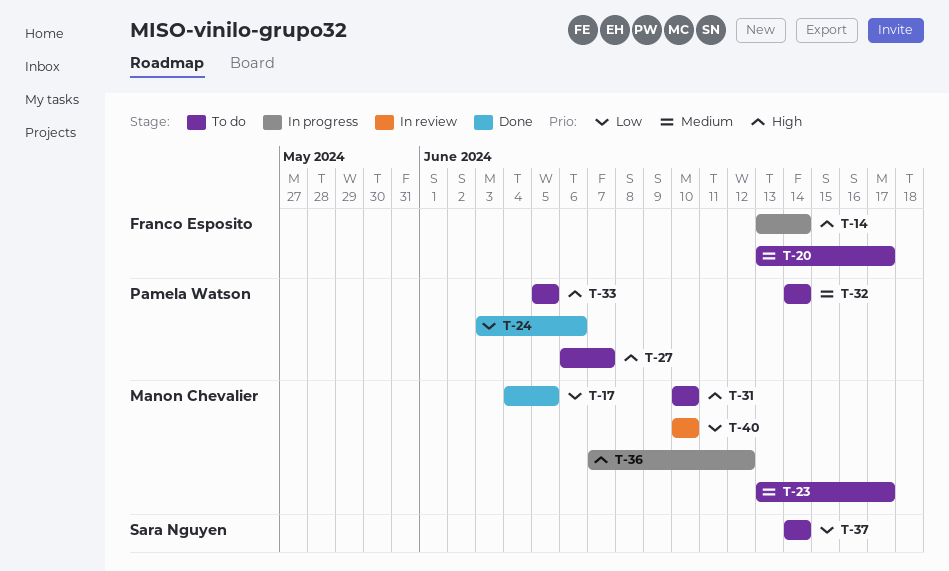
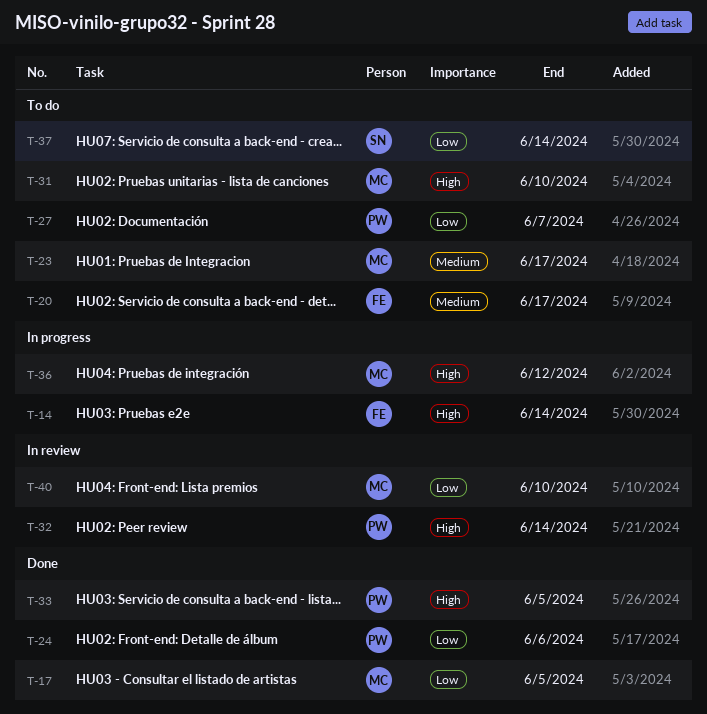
T-27, priority: High -> Low
T-32, status: To do -> In review
T-32, priority: Medium -> High
T-33, status: To do -> Done

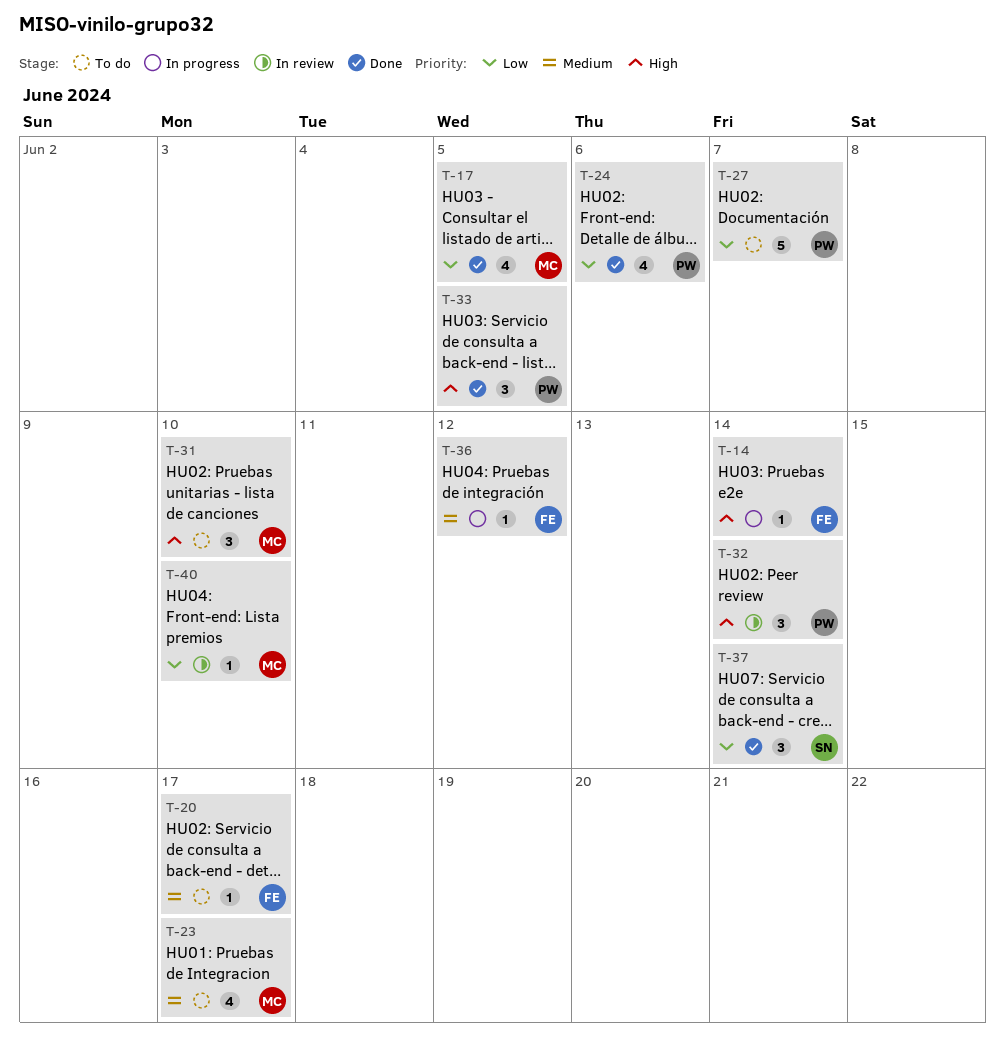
T-36, owner: MC -> FE
T-36, priority: High -> Medium
T-37, status: To do -> Done

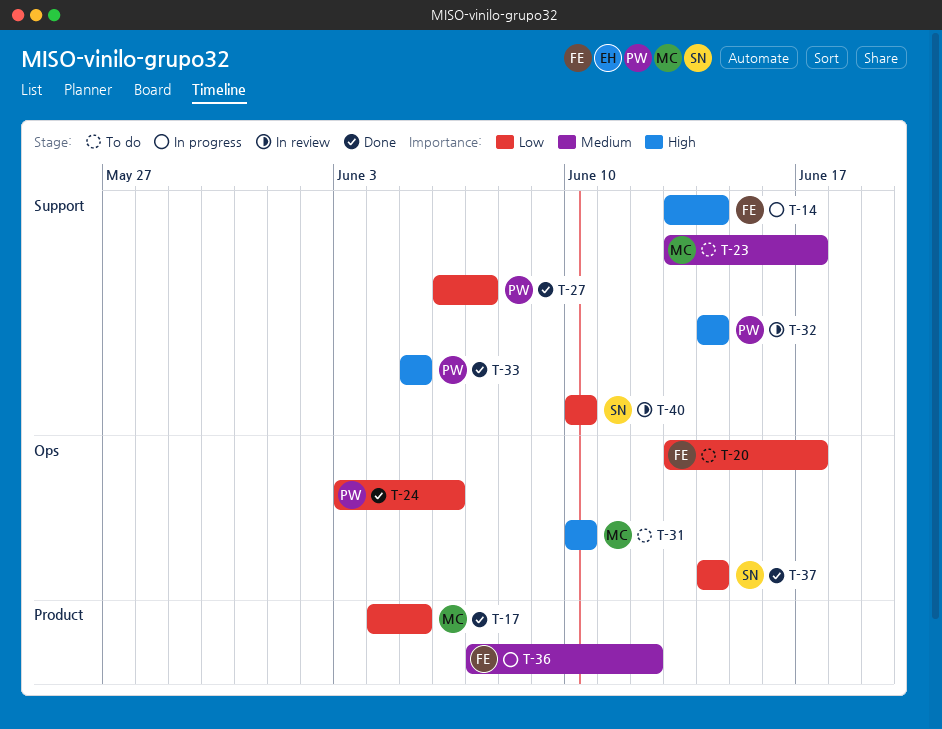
T-20, priority: Medium -> Low
T-27, status: To do -> Done
T-40, owner: MC -> SN

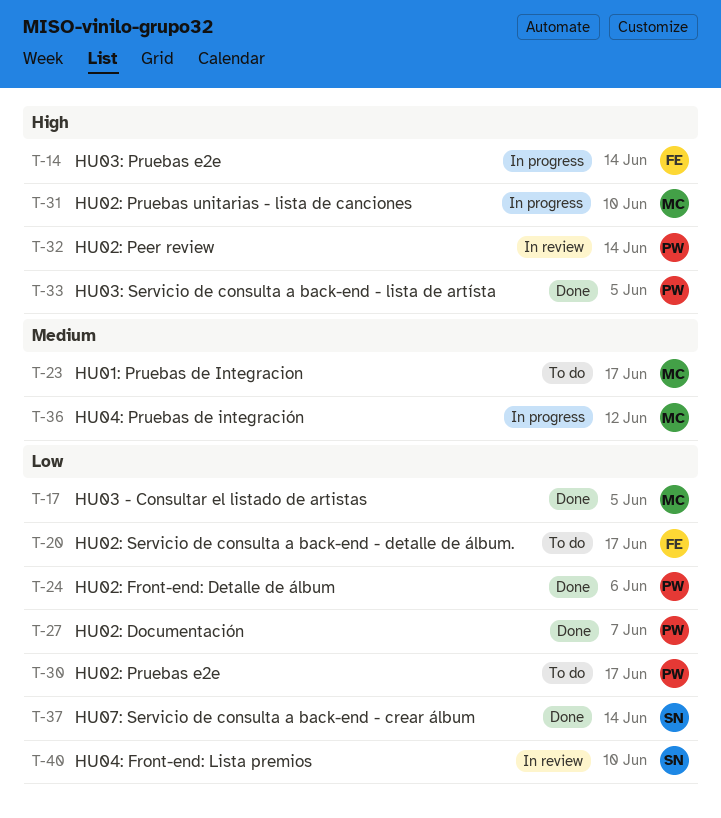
T-30: none -> present
T-31, status: To do -> In progress
T-36, owner: FE -> MC

